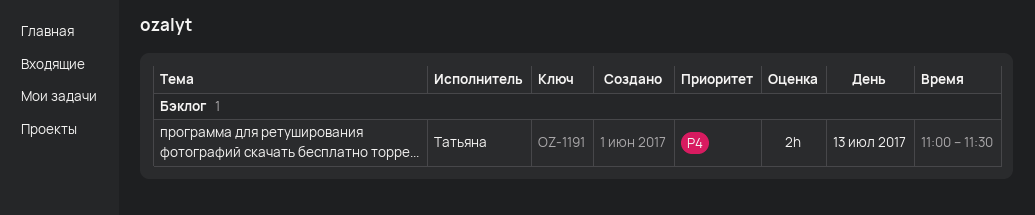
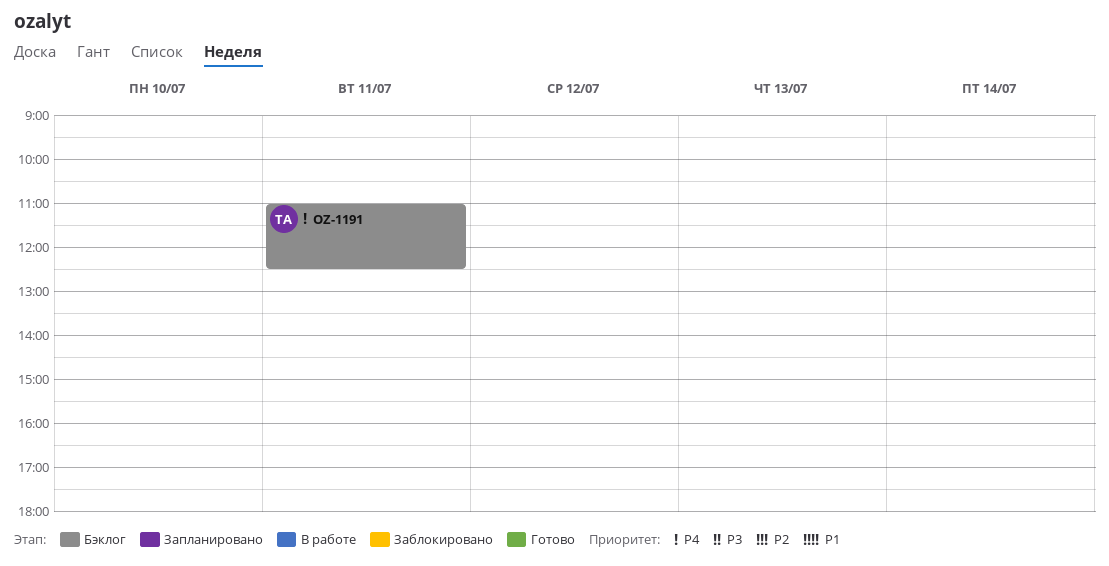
OZ-1191, day: Jul 13 -> Jul 11
OZ-1191, ends: 11:30 -> 12:30

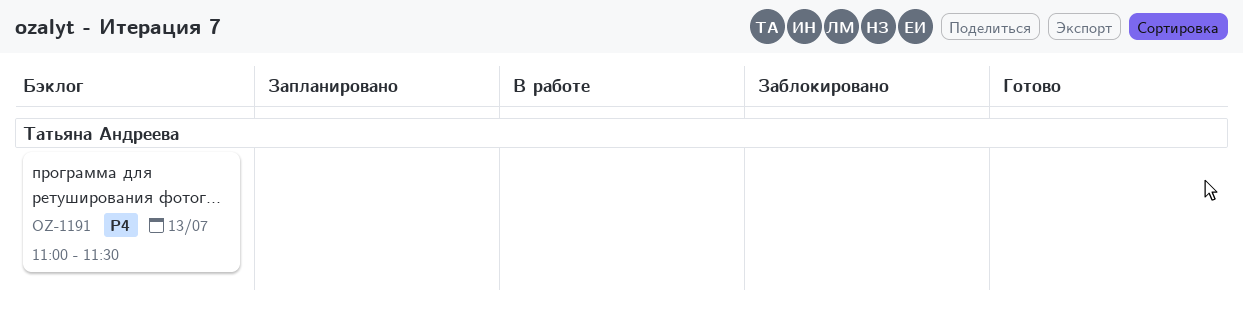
OZ-1191, day: Jul 11 -> Jul 13
OZ-1191, ends: 12:30 -> 11:30

